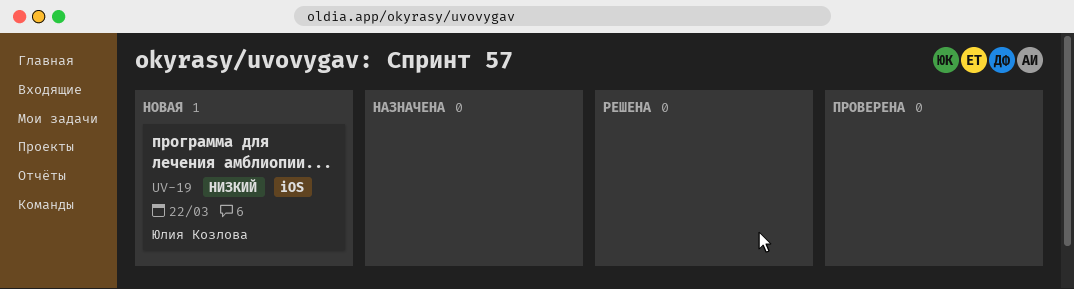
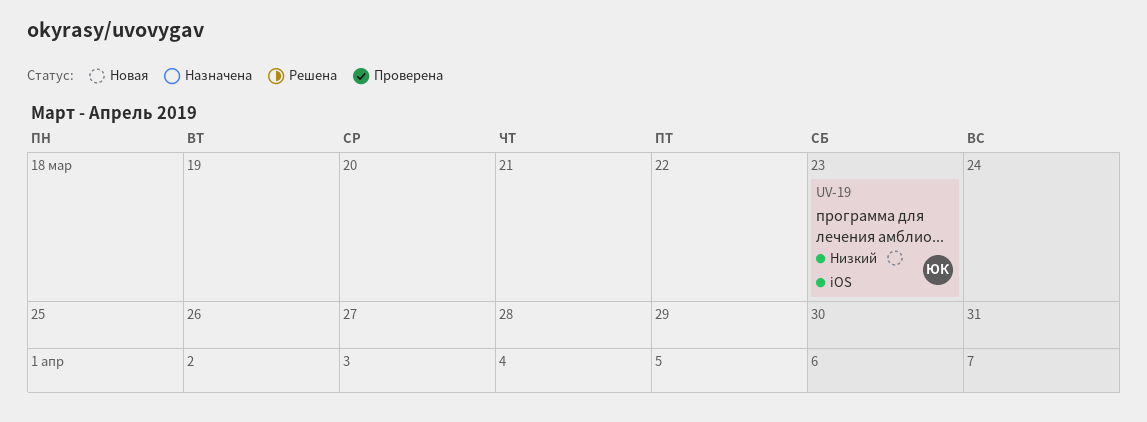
UV-19, due: Mar 22 -> Mar 23

